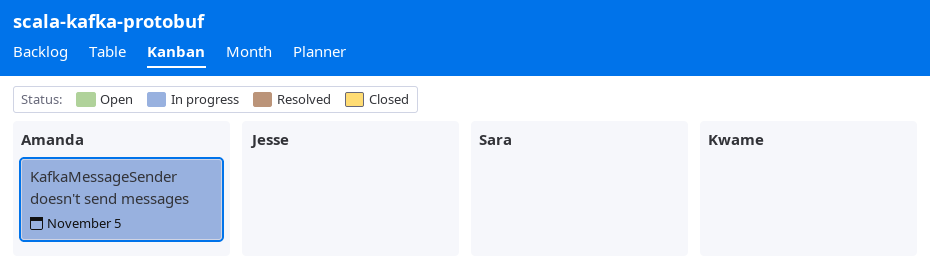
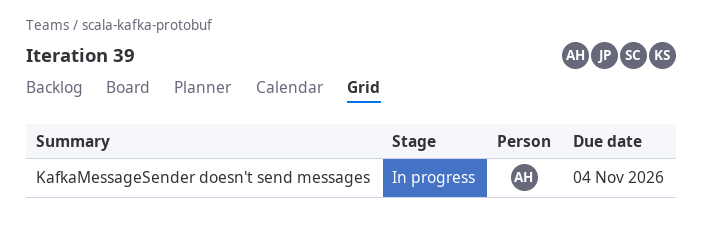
KafkaMessageSender doesn't send messages, due: Nov 5 -> Nov 4

